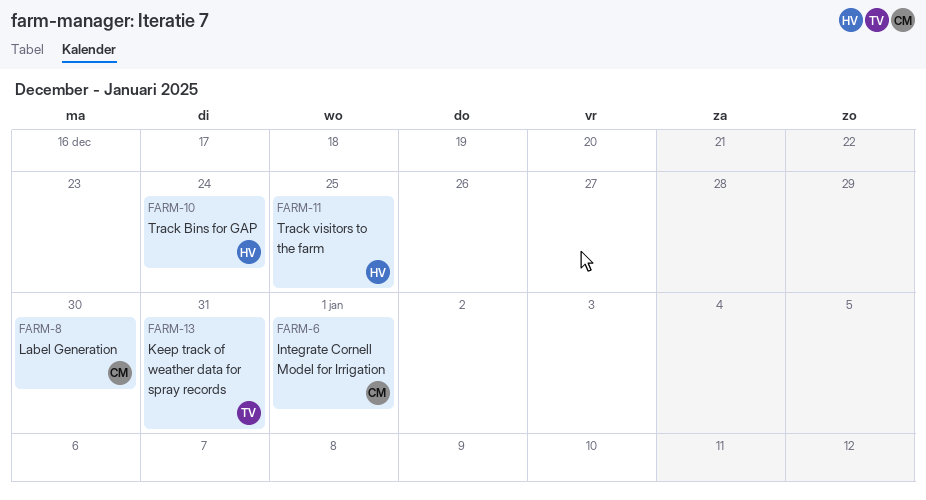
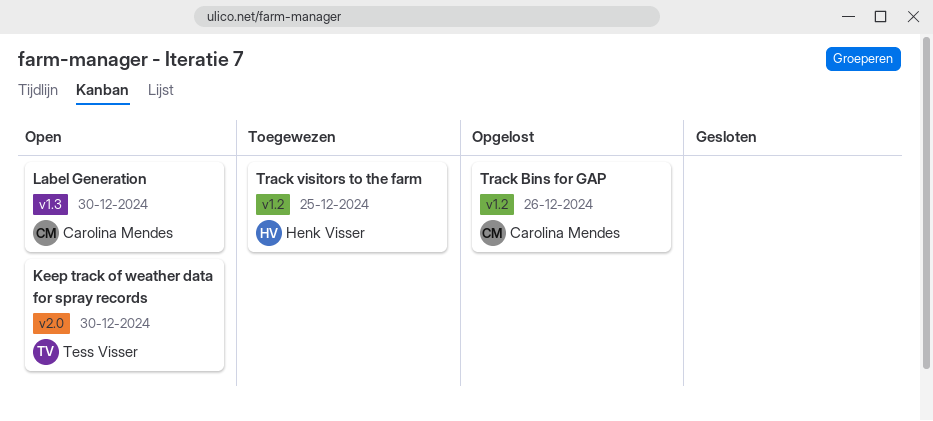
Integrate Cornell Model for Irrigation: present -> none
Keep track of weather data for spray records, due: Dec 31 -> Dec 30
Track Bins for GAP, owner: Henk Visser -> Carolina Mendes
Track Bins for GAP, due: Dec 24 -> Dec 26

